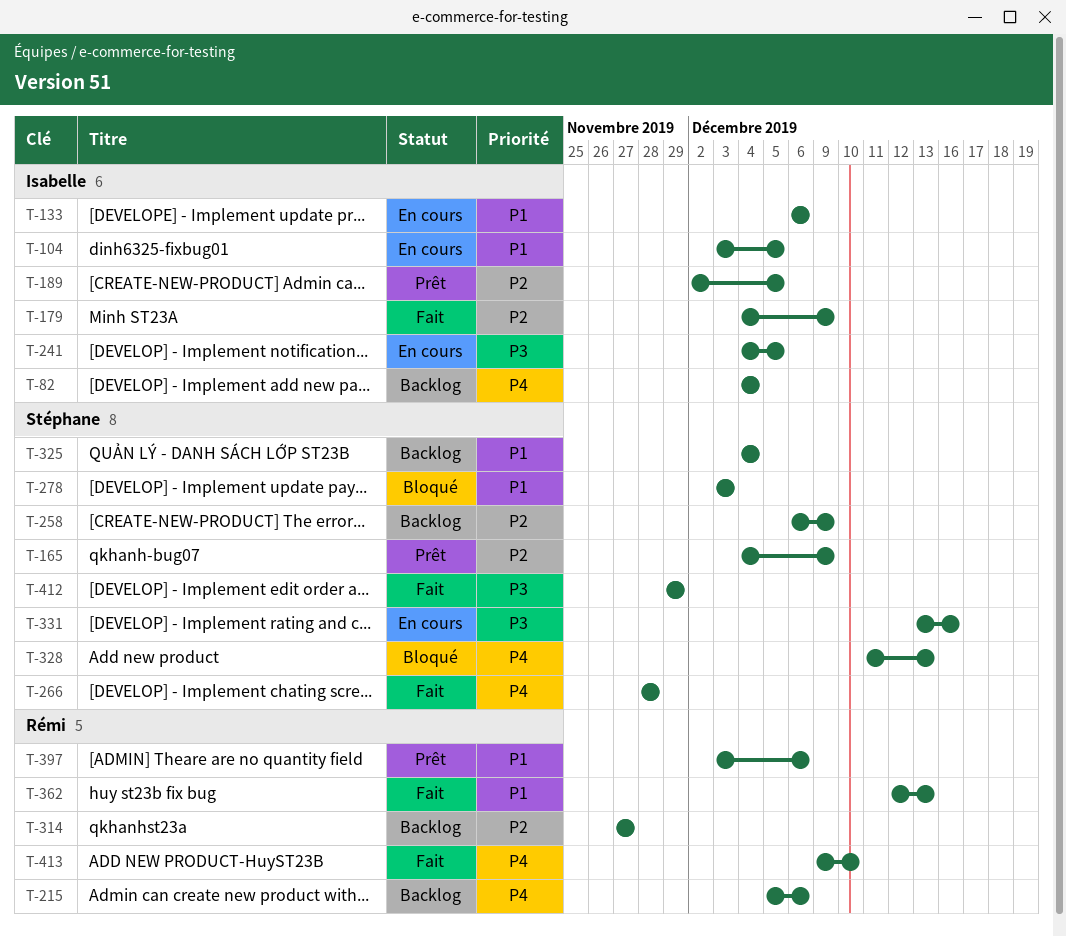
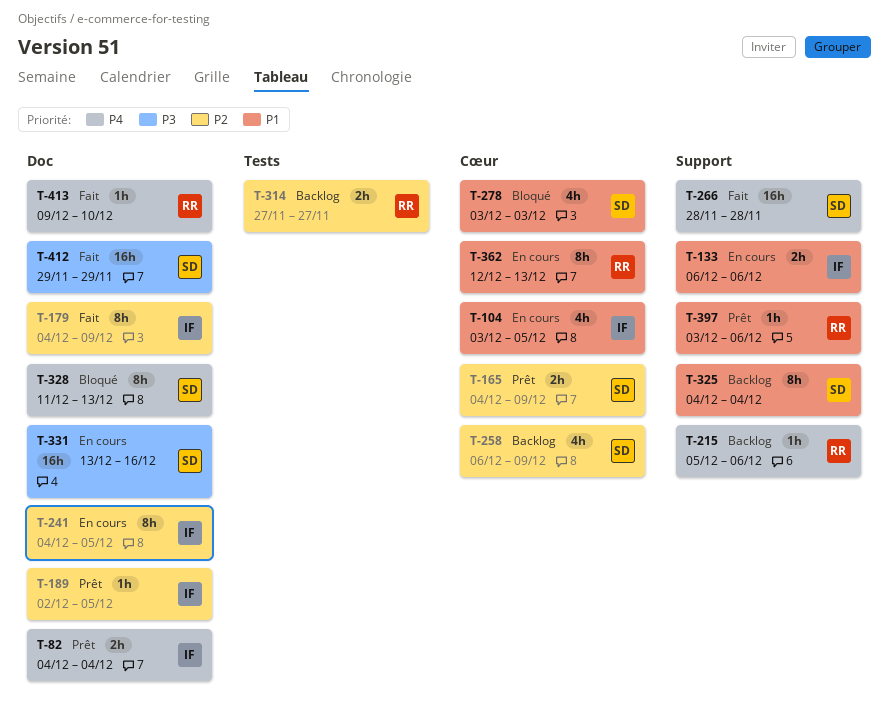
T-82, status: Backlog -> Prêt
T-241, priority: P3 -> P2
T-362, status: Fait -> En cours

